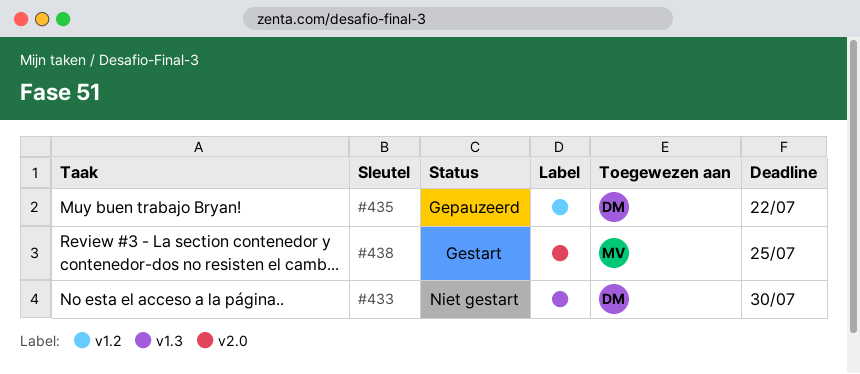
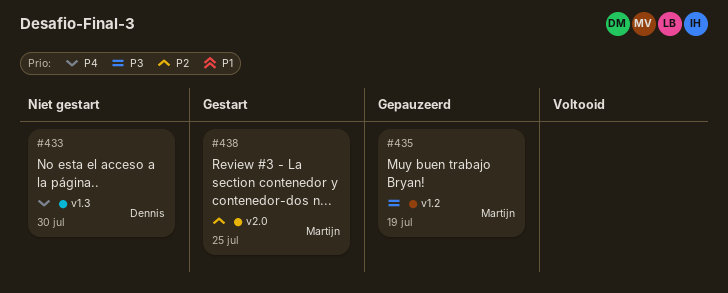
#435, owner: Dennis -> Martijn
#435, due: Jul 22 -> Jul 19

